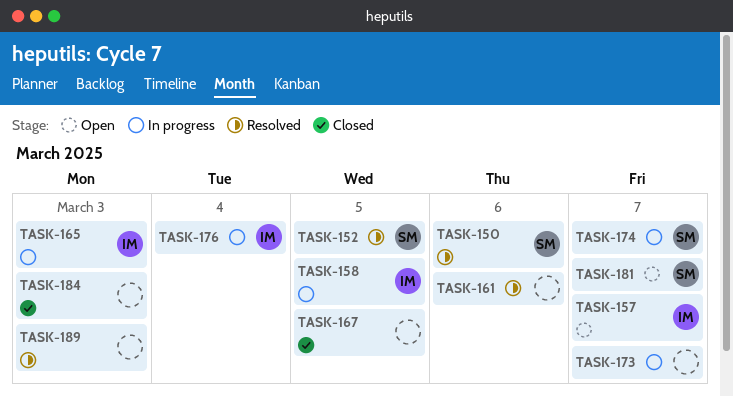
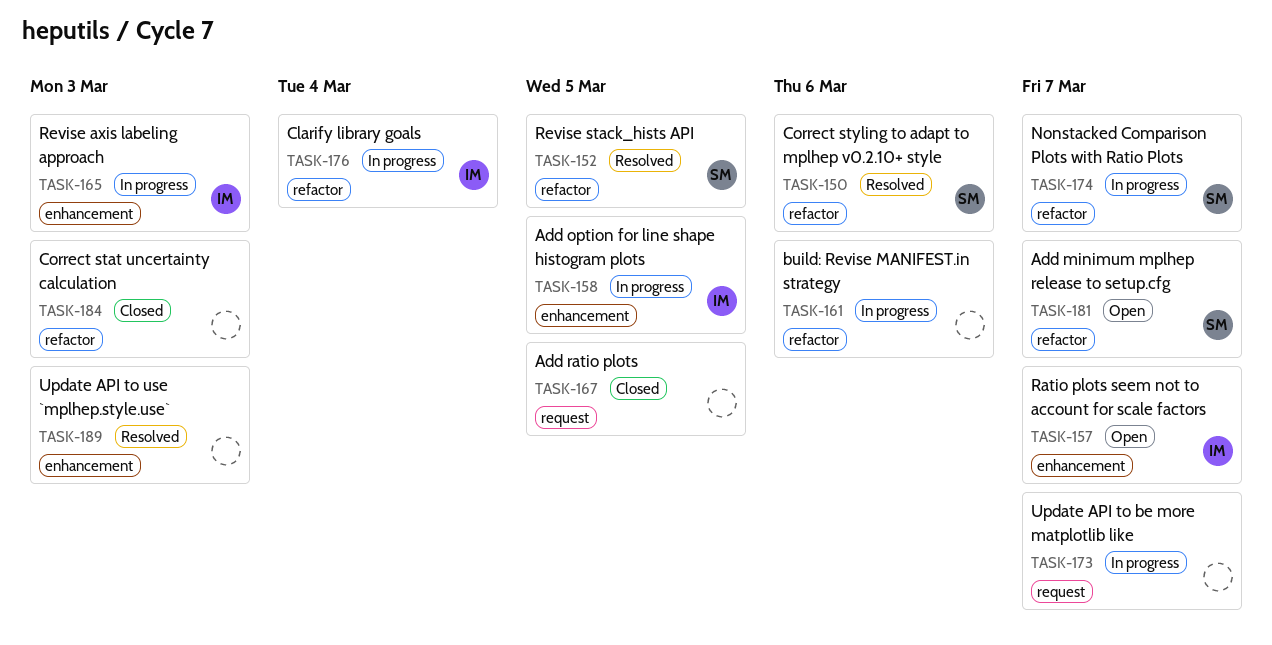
TASK-161, status: Resolved -> In progress

